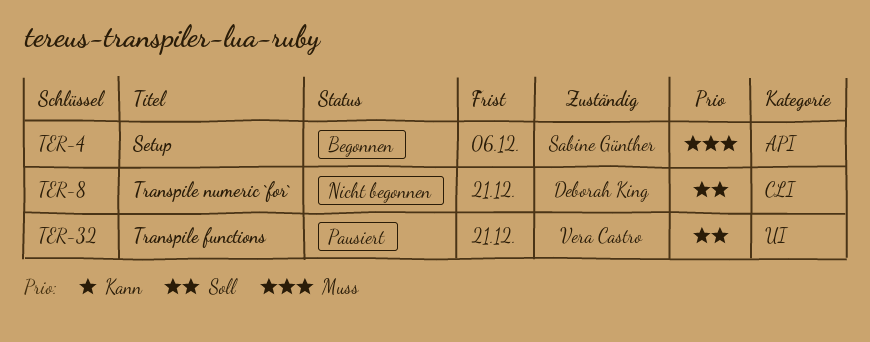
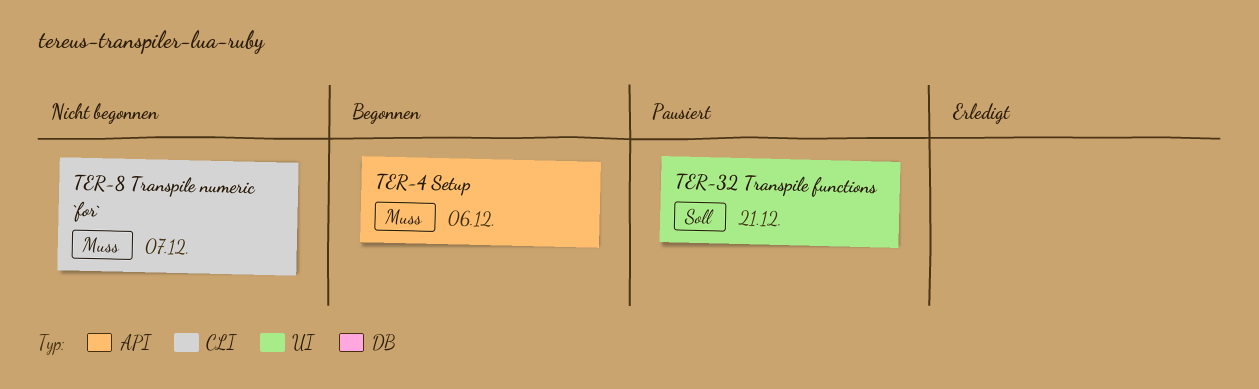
TER-8, priority: Soll -> Muss
TER-8, due: Dec 21 -> Dec 7

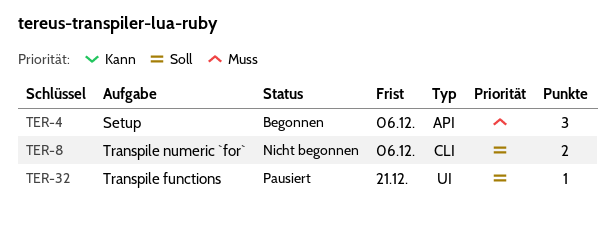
TER-8, priority: Muss -> Soll
TER-8, due: Dec 7 -> Dec 6

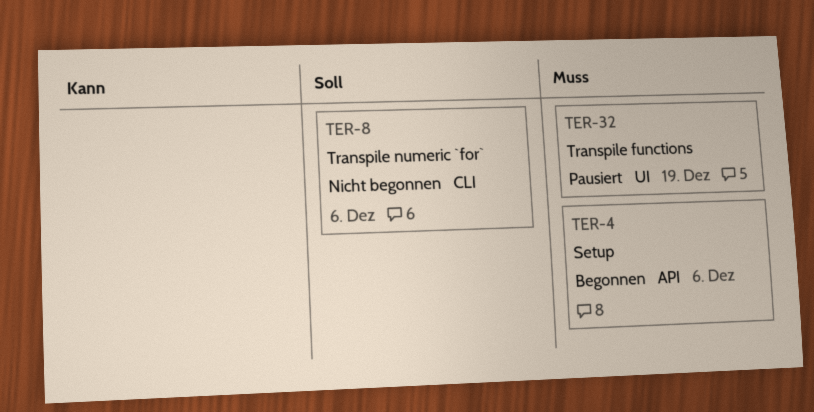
TER-32, priority: Soll -> Muss
TER-32, due: Dec 21 -> Dec 19

